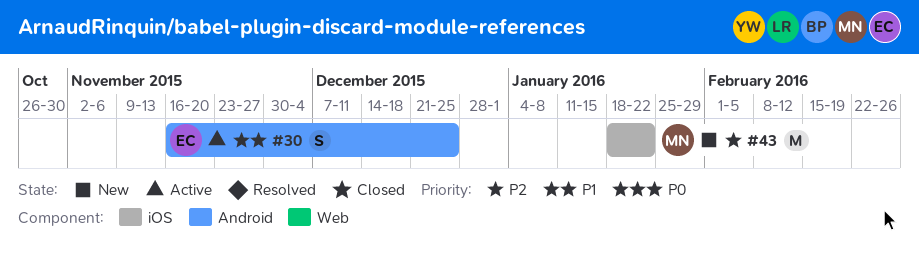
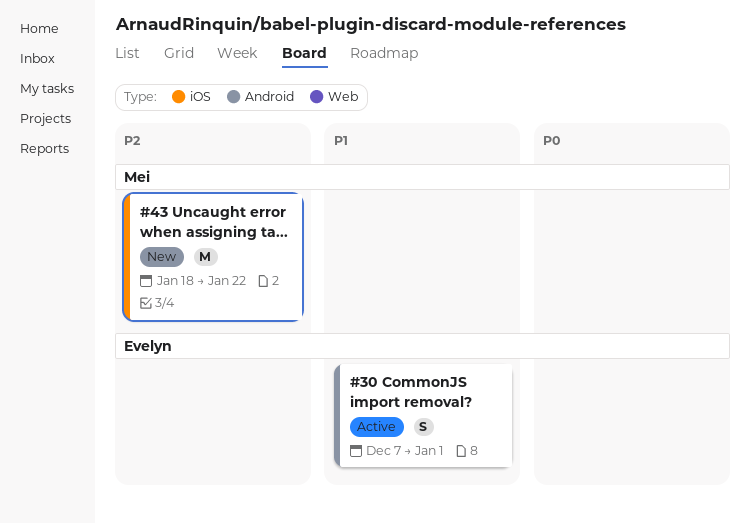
#30, start: Nov 16 -> Dec 7
#30, due: Dec 25 -> Jan 1

